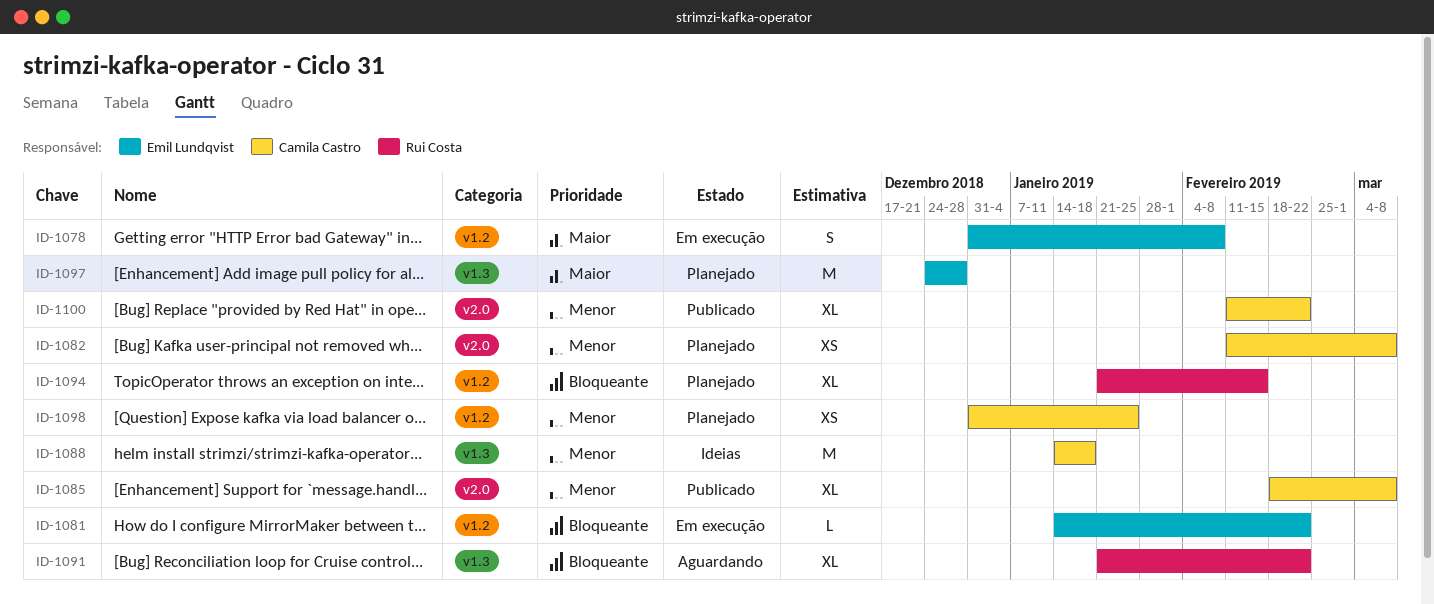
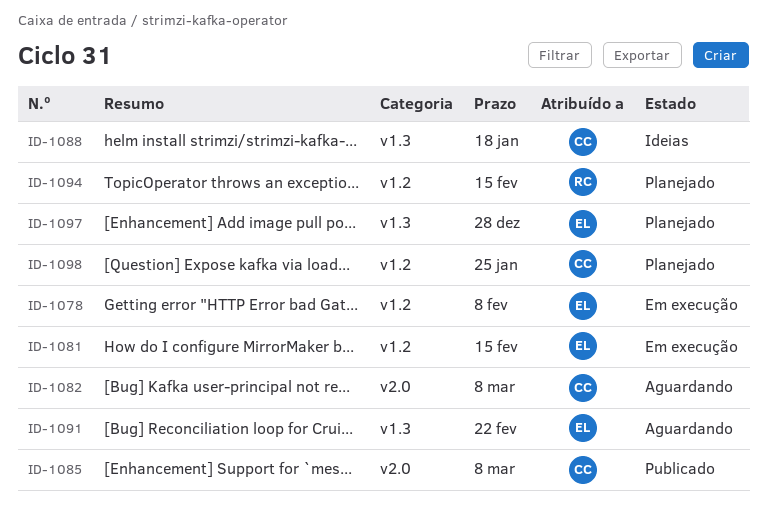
ID-1081, due: Feb 22 -> Feb 15
ID-1082, status: Planejado -> Aguardando
ID-1091, owner: Rui Costa -> Emil Lundqvist
ID-1100: present -> none

